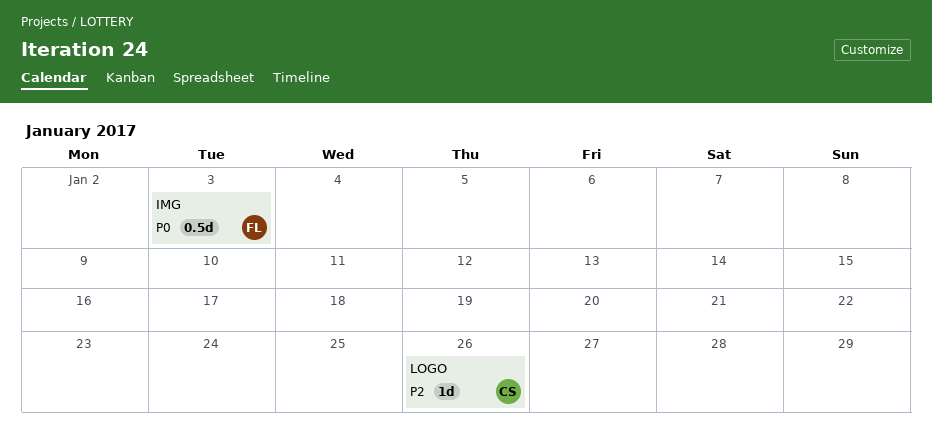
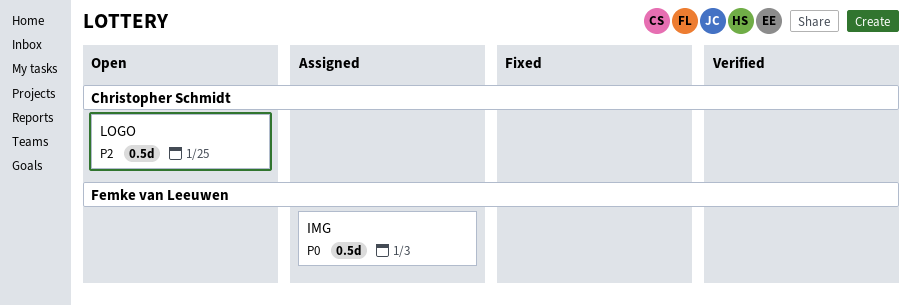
LOGO, estimate: 1d -> 0.5d
LOGO, due: Jan 26 -> Jan 25

